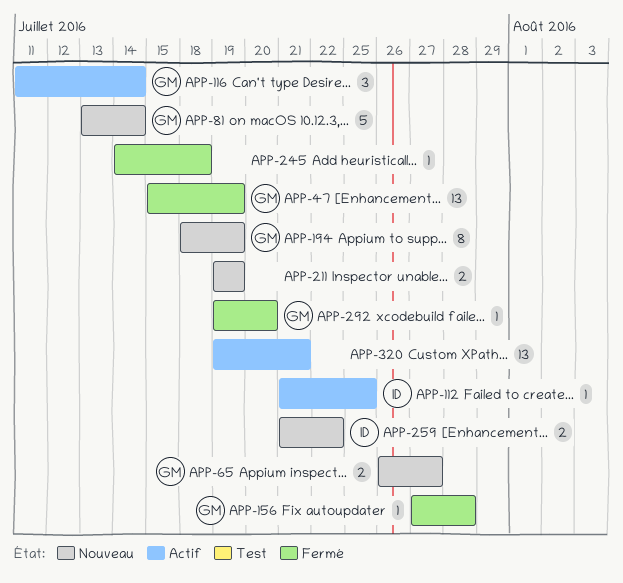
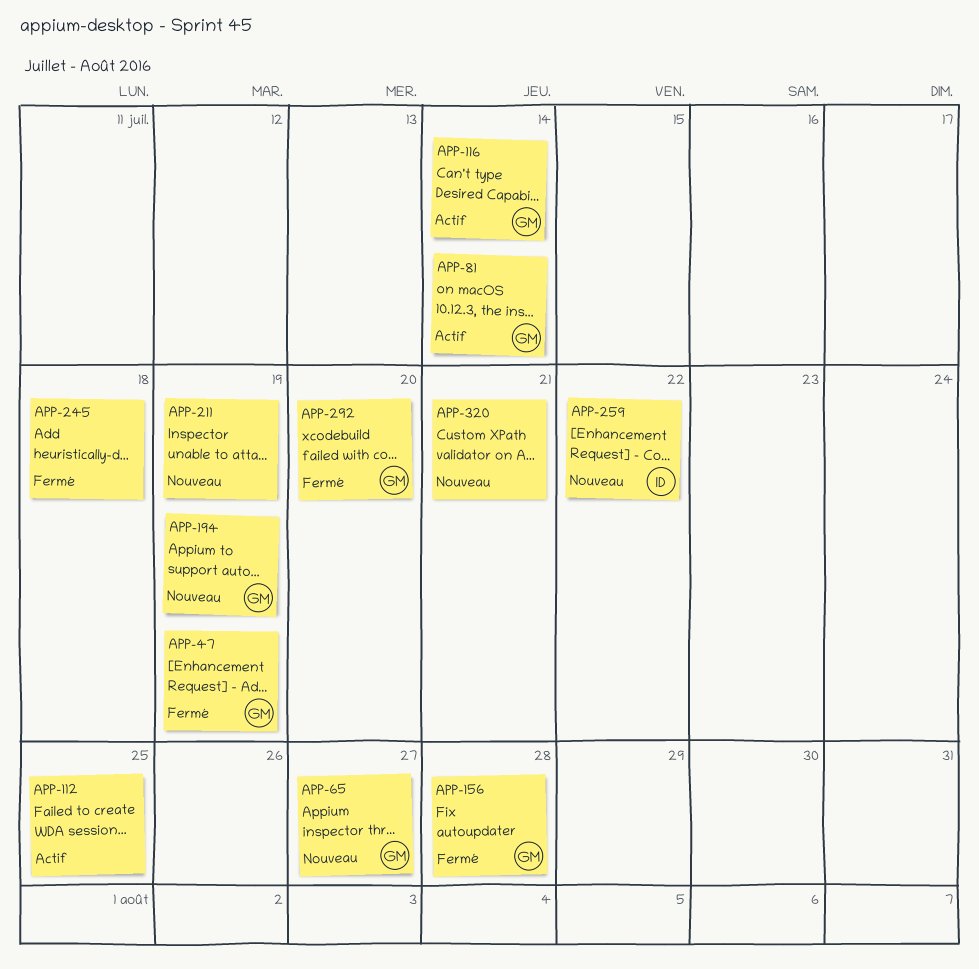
APP-81, status: Nouveau -> Actif
APP-112, owner: ID -> none
APP-320, status: Actif -> Nouveau

